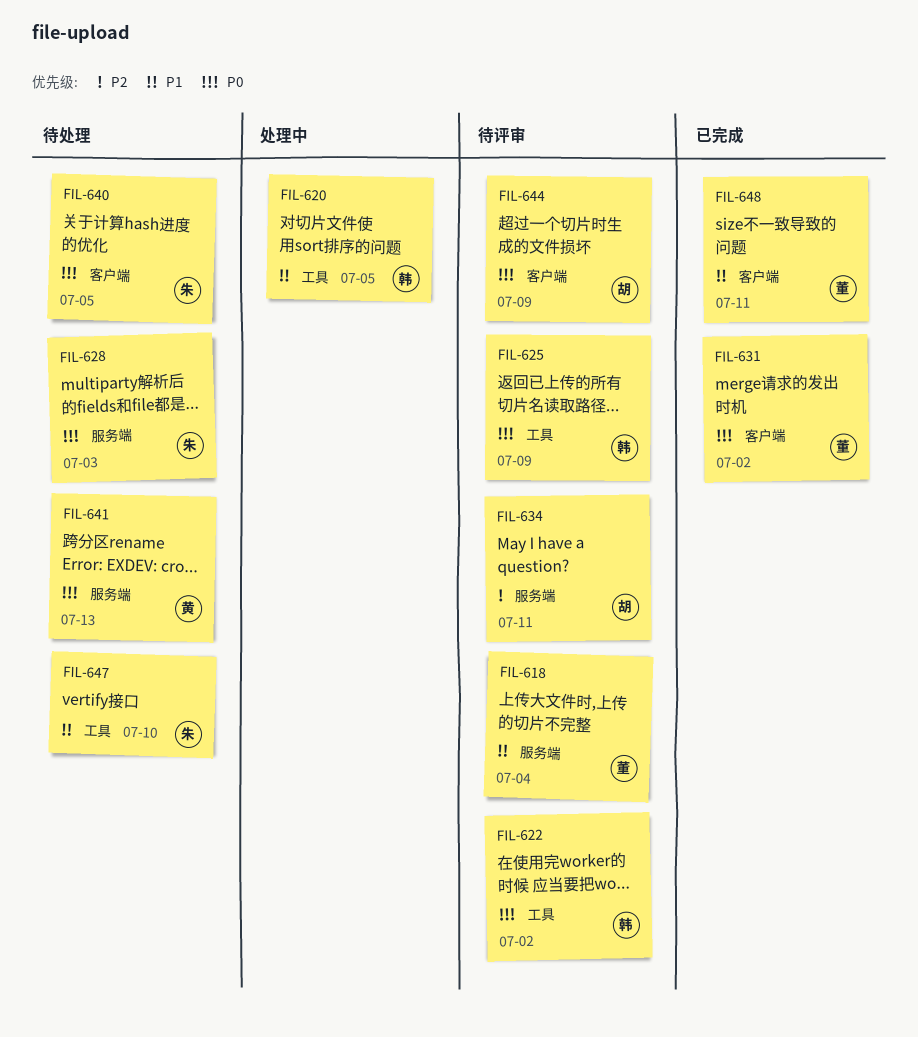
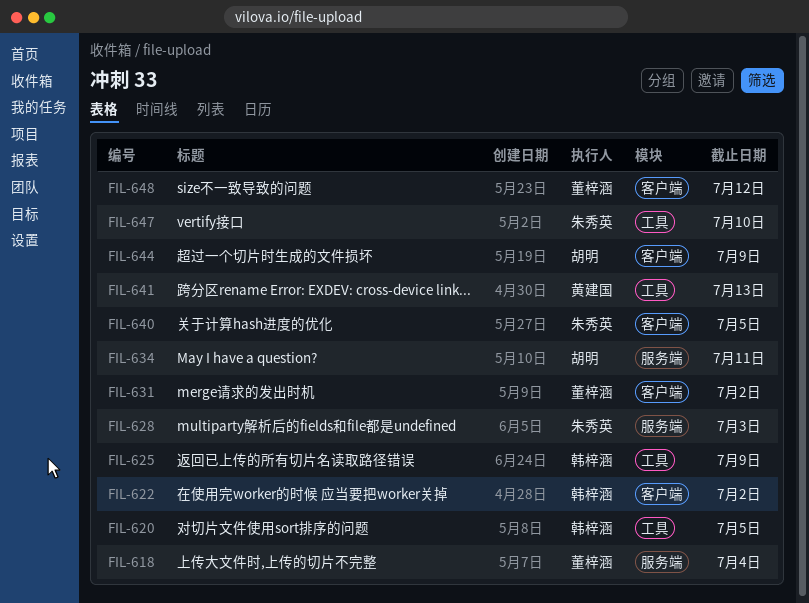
FIL-622, label: 工具 -> 客户端
FIL-641, label: 服务端 -> 工具
FIL-648, due: Jul 11 -> Jul 12

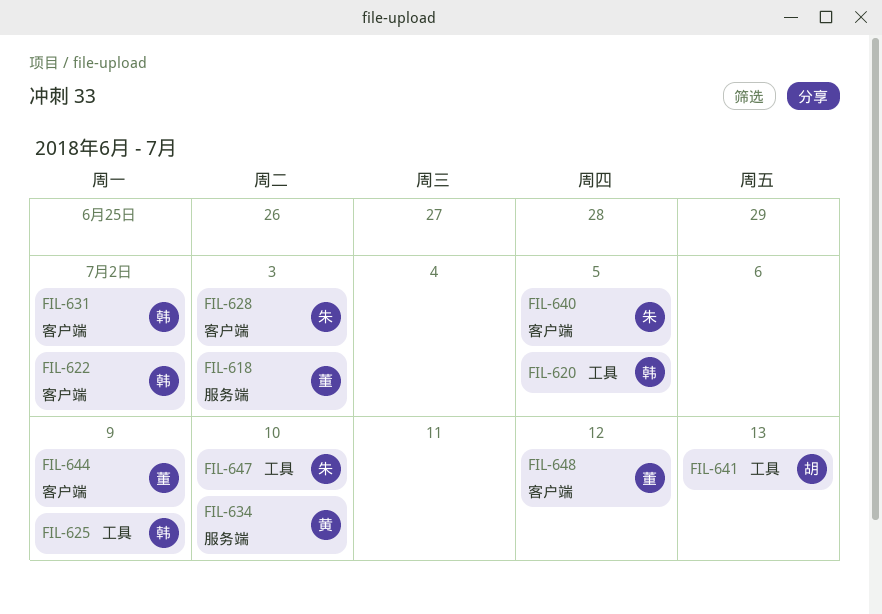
FIL-618, due: Jul 4 -> Jul 3
FIL-628, label: 服务端 -> 客户端
FIL-631, owner: 董梓涵 -> 韩梓涵
FIL-634, owner: 胡明 -> 黄建国
FIL-634, due: Jul 11 -> Jul 10
FIL-641, owner: 黄建国 -> 胡明
FIL-644, owner: 胡明 -> 董梓涵

